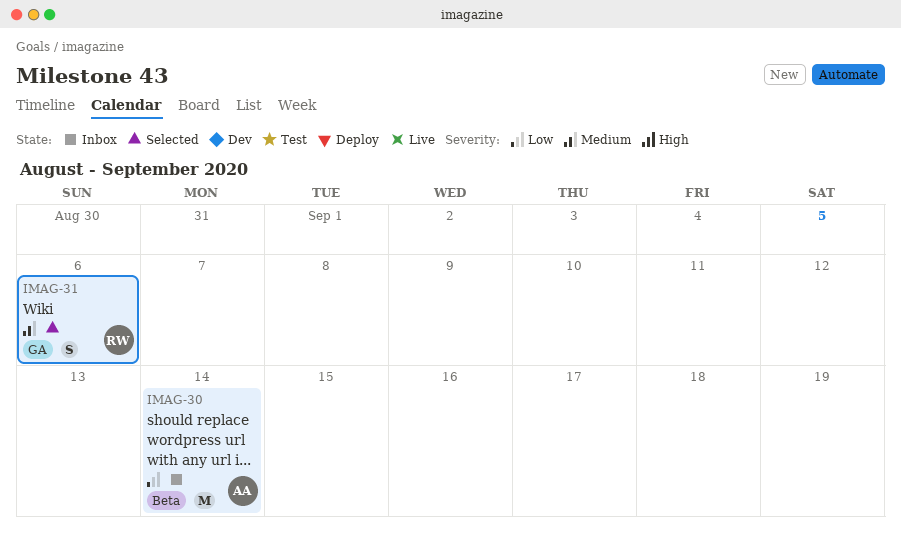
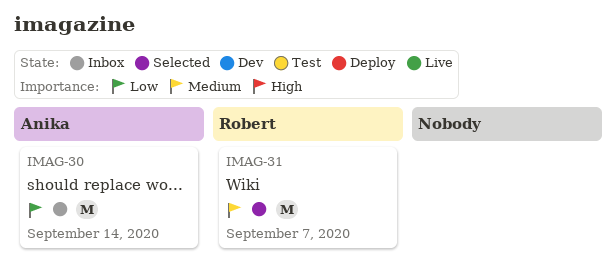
IMAG-31, estimate: S -> M
IMAG-31, due: Sep 6 -> Sep 7

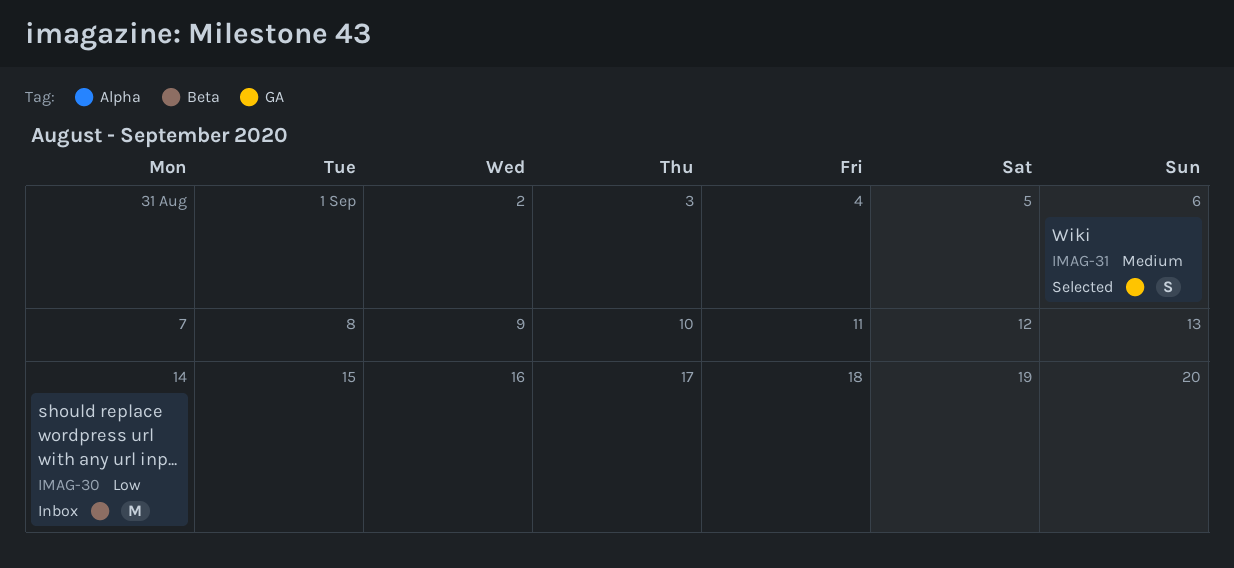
IMAG-31, estimate: M -> S
IMAG-31, due: Sep 7 -> Sep 6

